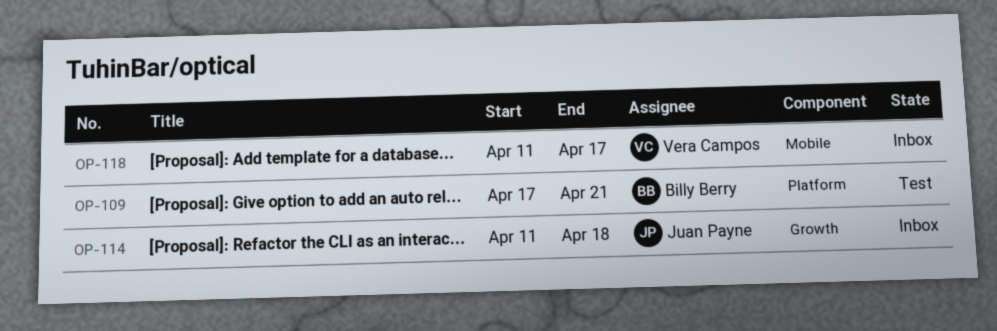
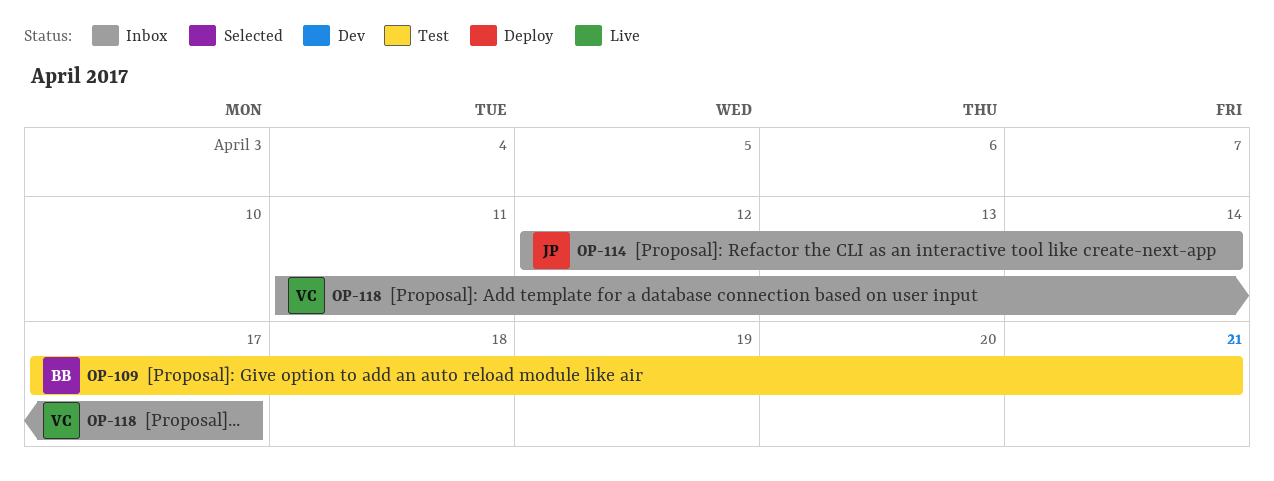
OP-114, start: Apr 11 -> Apr 12
OP-114, due: Apr 18 -> Apr 14

